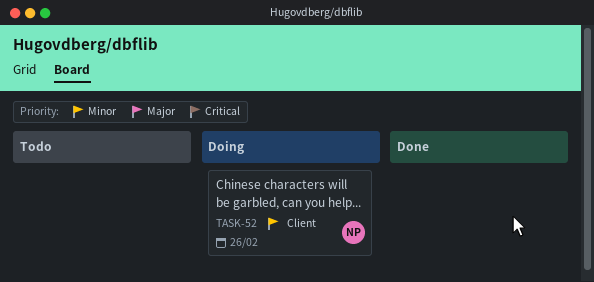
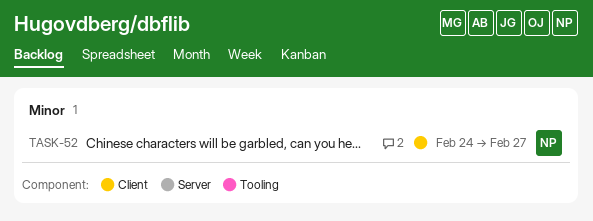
TASK-52, due: Feb 26 -> Feb 27

